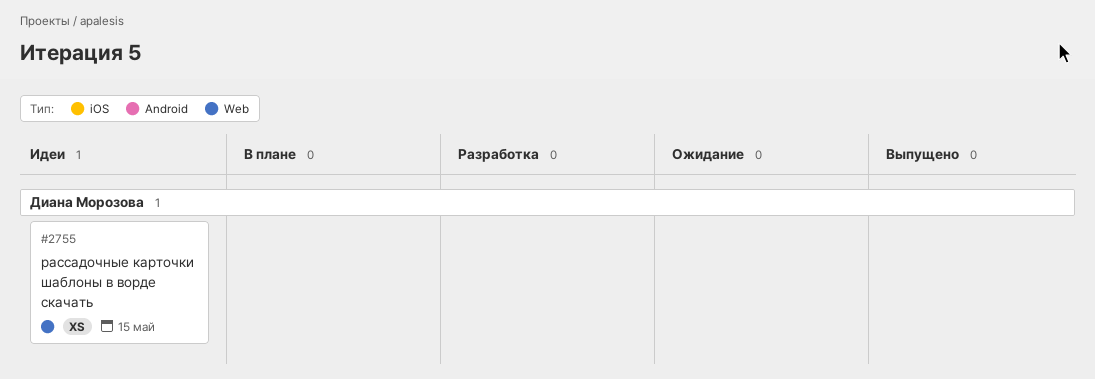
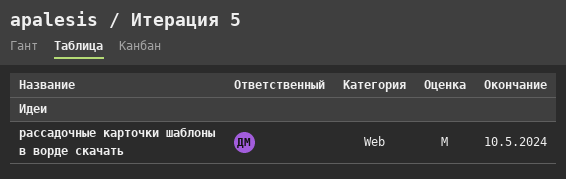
рассадочные карточки шаблоны в ворде скачать, estimate: XS -> M
рассадочные карточки шаблоны в ворде скачать, due: May 15 -> May 10

